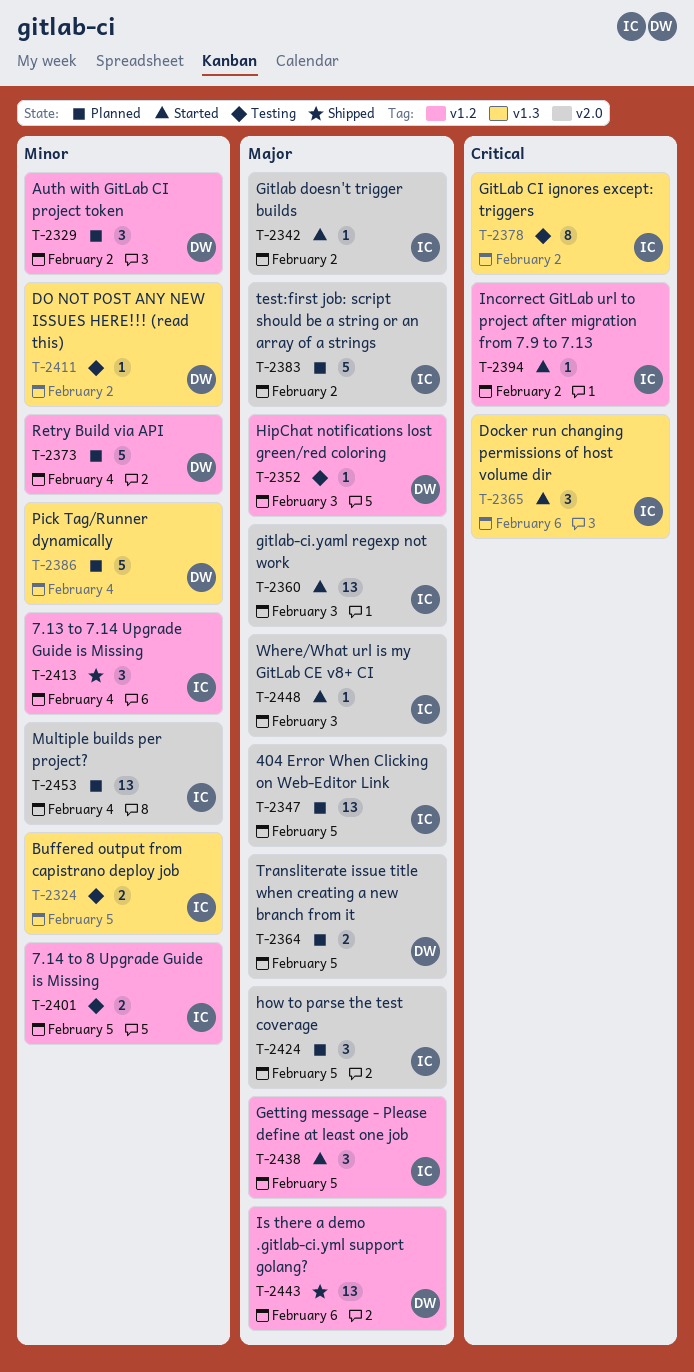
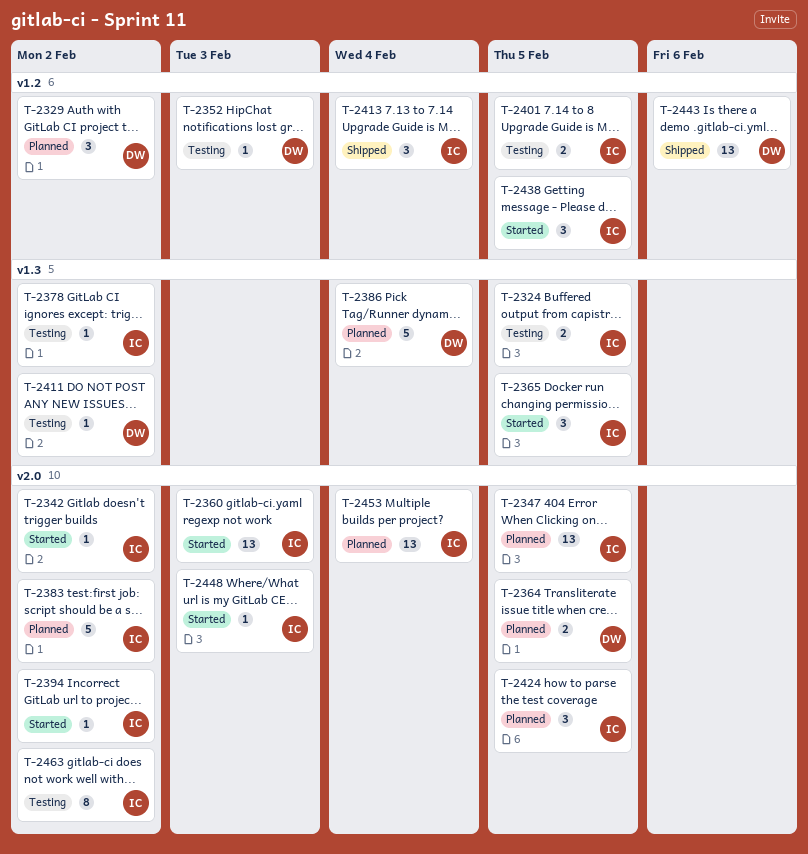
T-2365, due: Feb 6 -> Feb 5
T-2373: present -> none
T-2378, estimate: 8 -> 1
T-2394, label: v1.2 -> v2.0
T-2463: none -> present

